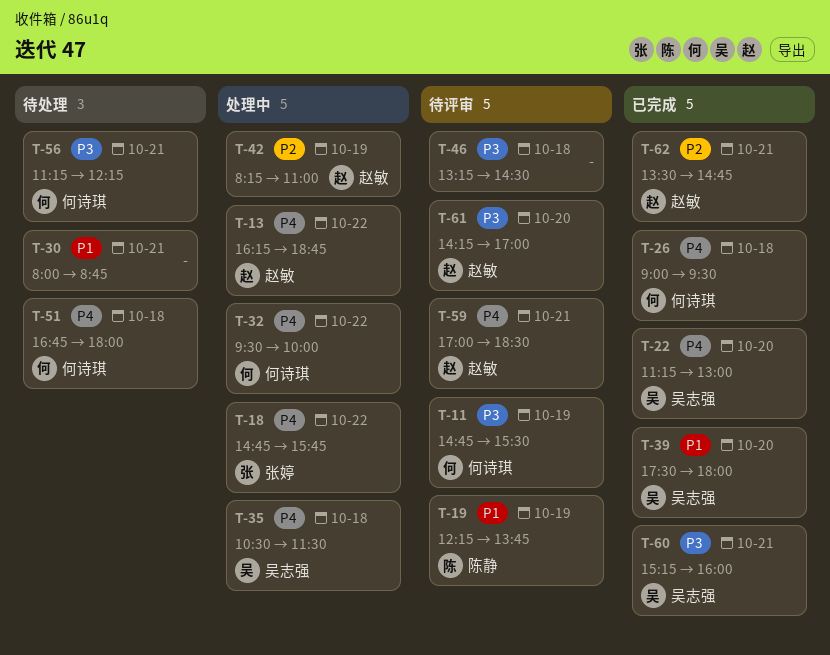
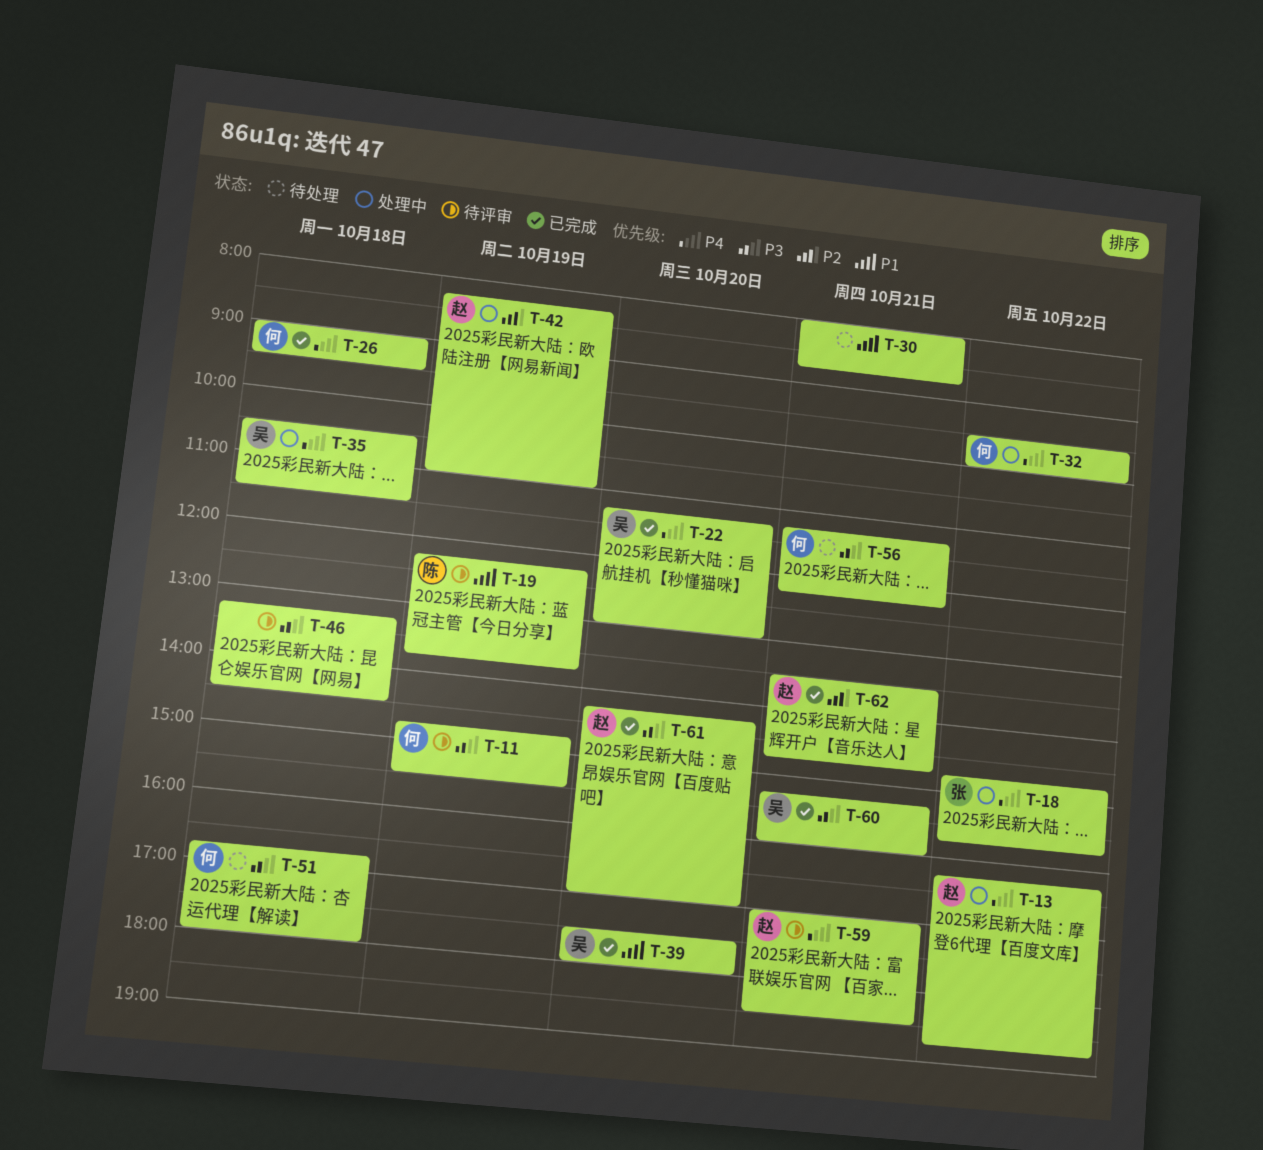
T-51, priority: P4 -> P3
T-61, status: 待评审 -> 已完成

